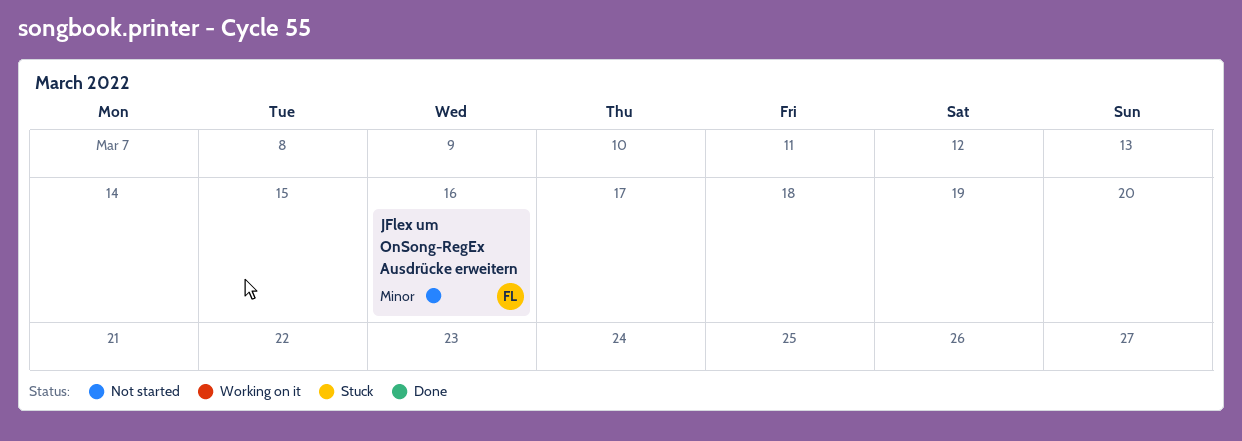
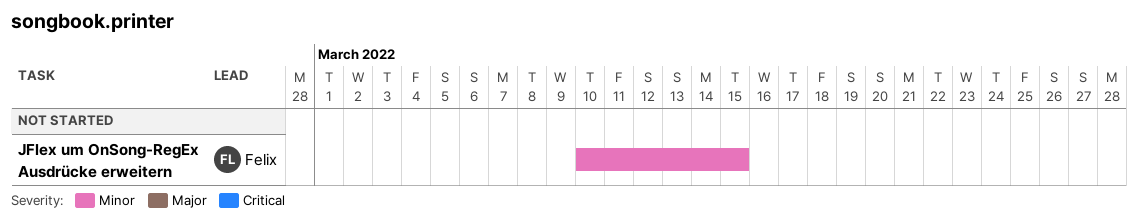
JFlex um OnSong-RegEx Ausdrücke erweitern, due: Mar 16 -> Mar 15

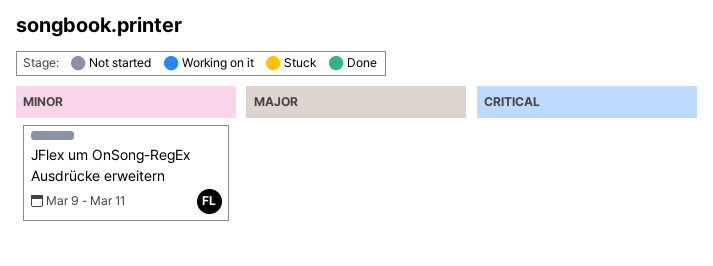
JFlex um OnSong-RegEx Ausdrücke erweitern, start: Mar 10 -> Mar 9
JFlex um OnSong-RegEx Ausdrücke erweitern, due: Mar 15 -> Mar 11

